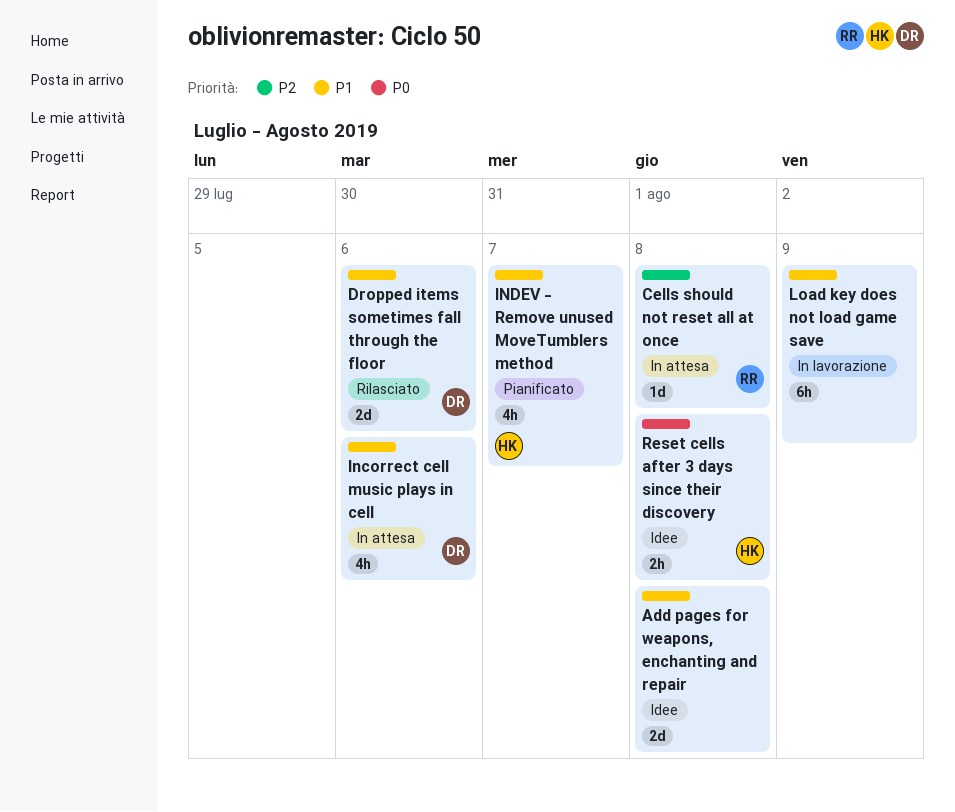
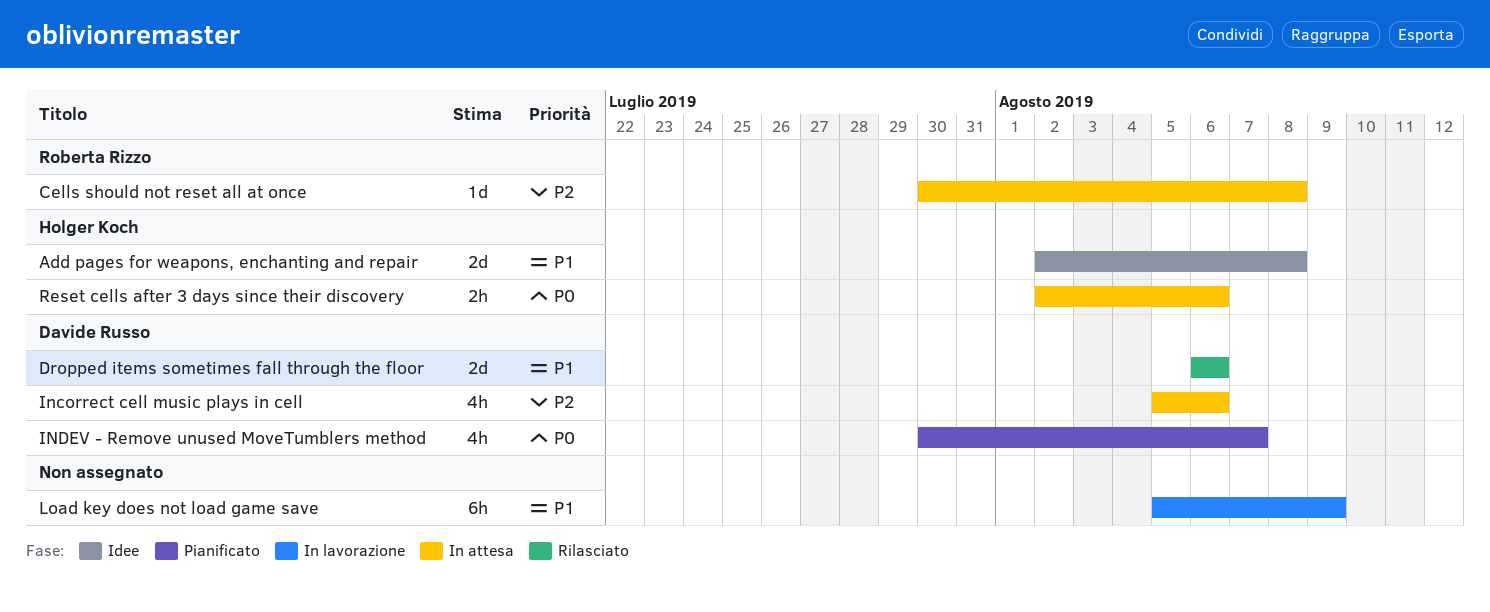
Add pages for weapons, enchanting and repair, owner: none -> Holger Koch
Incorrect cell music plays in cell, priority: P1 -> P2
INDEV - Remove unused MoveTumblers method, owner: Holger Koch -> Davide Russo
INDEV - Remove unused MoveTumblers method, priority: P1 -> P0
Reset cells after 3 days since their discovery, status: Idee -> In attesa
Reset cells after 3 days since their discovery, due: Aug 8 -> Aug 6

